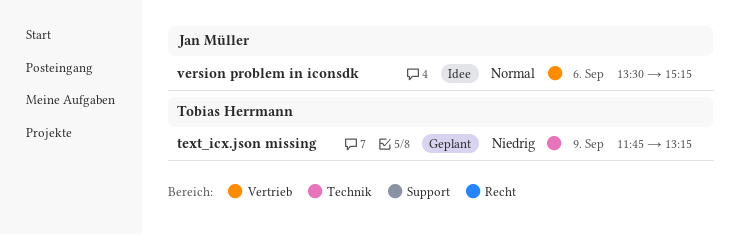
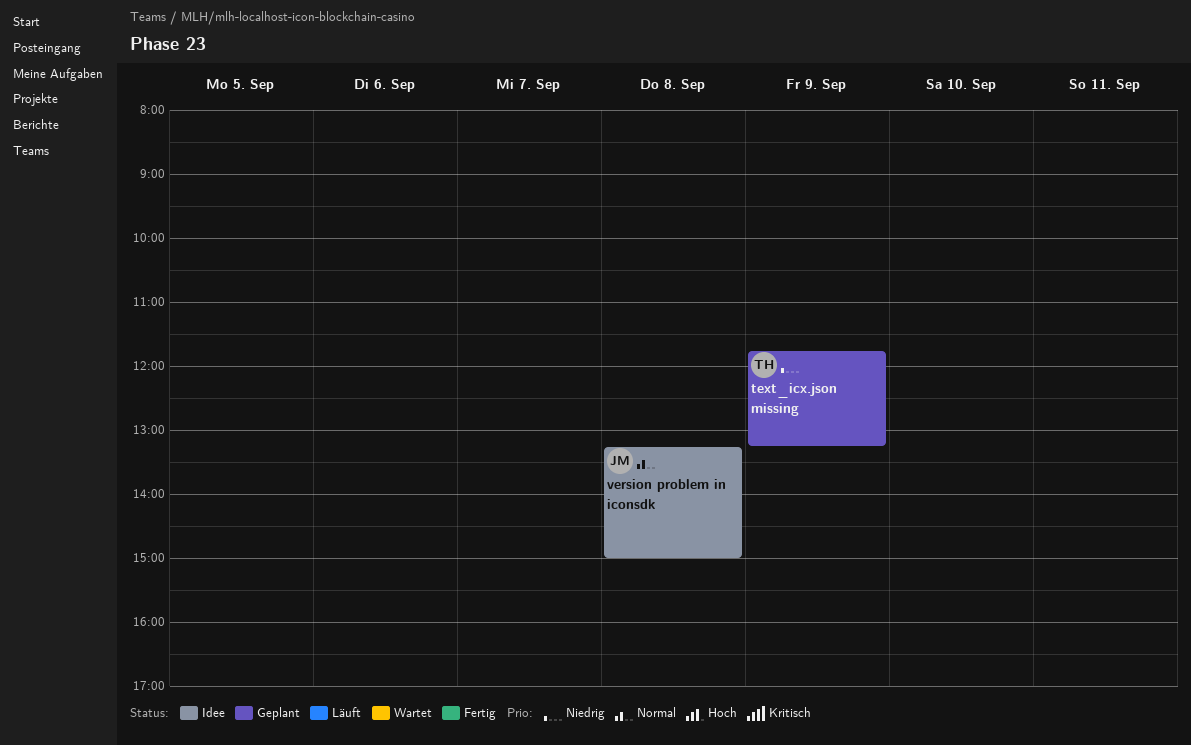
version problem in iconsdk, day: Sep 6 -> Sep 8
version problem in iconsdk, begins: 13:30 -> 13:15
version problem in iconsdk, ends: 15:15 -> 15:00

